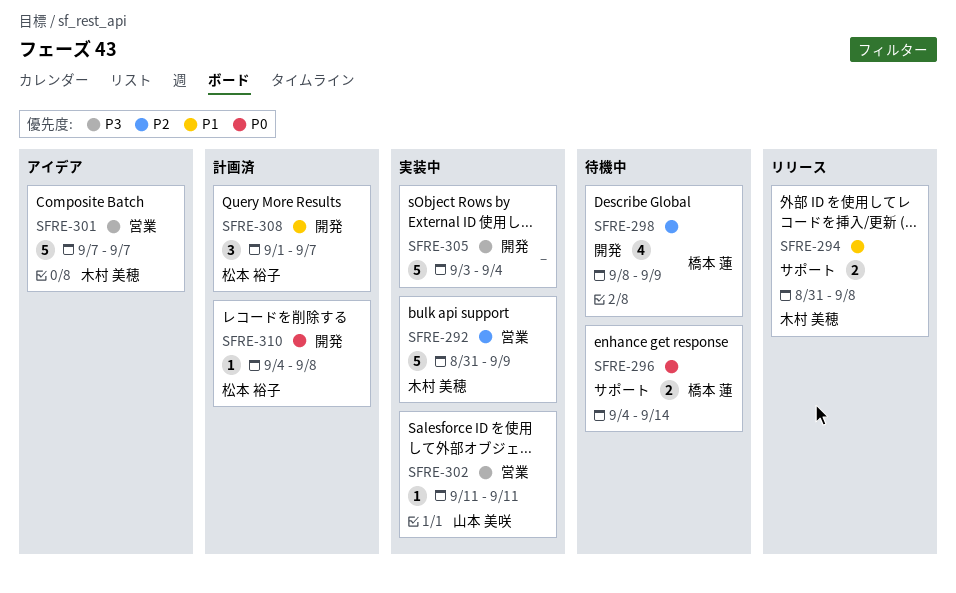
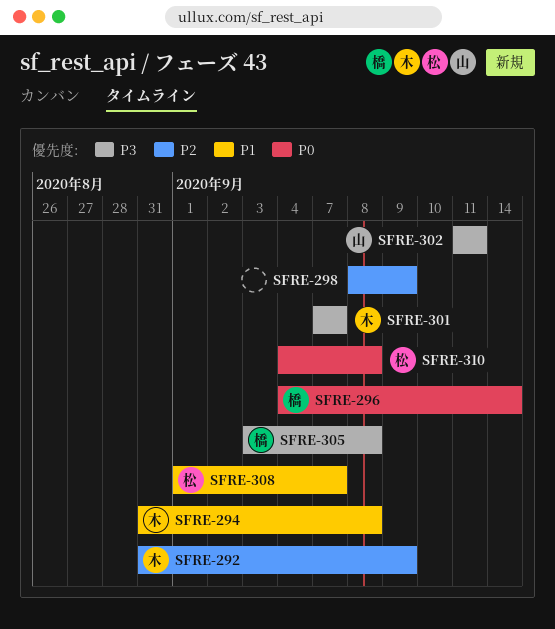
SFRE-298, owner: 橋本 蓮 -> none
SFRE-305, owner: none -> 橋本 蓮
SFRE-305, due: Sep 4 -> Sep 8

